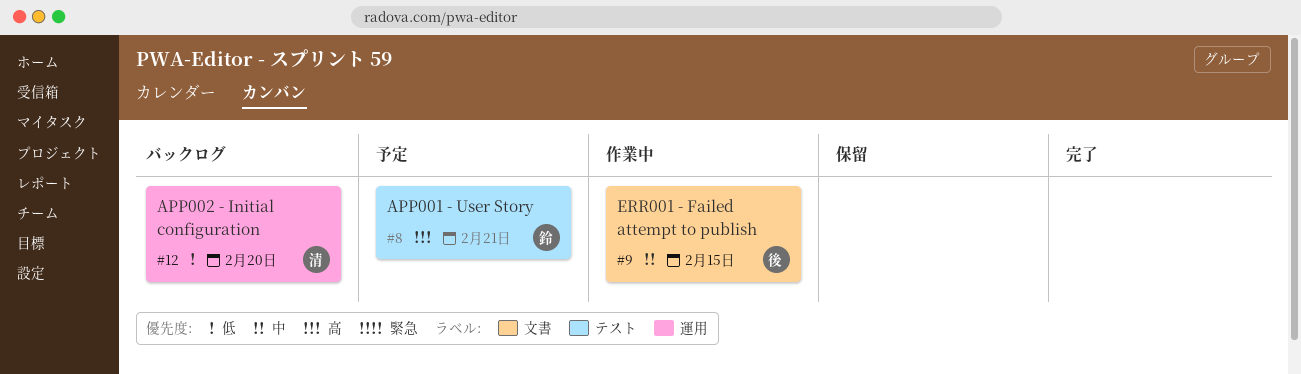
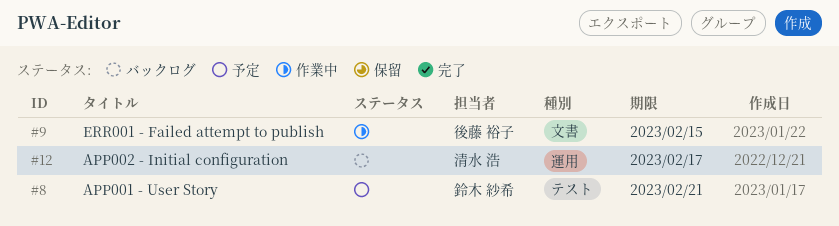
#12, due: Feb 20 -> Feb 17

